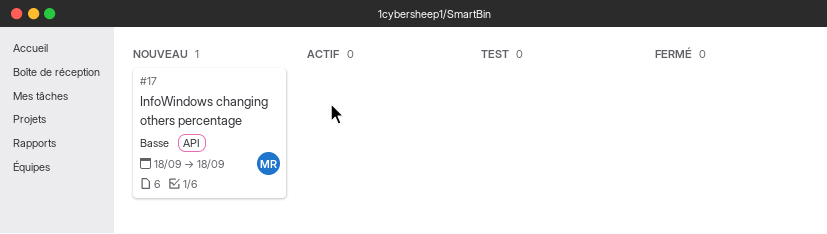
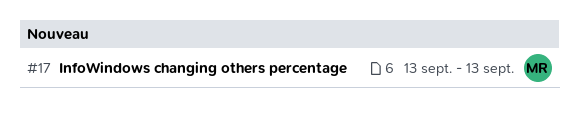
#17, start: Sep 18 -> Sep 13
#17, due: Sep 18 -> Sep 13

